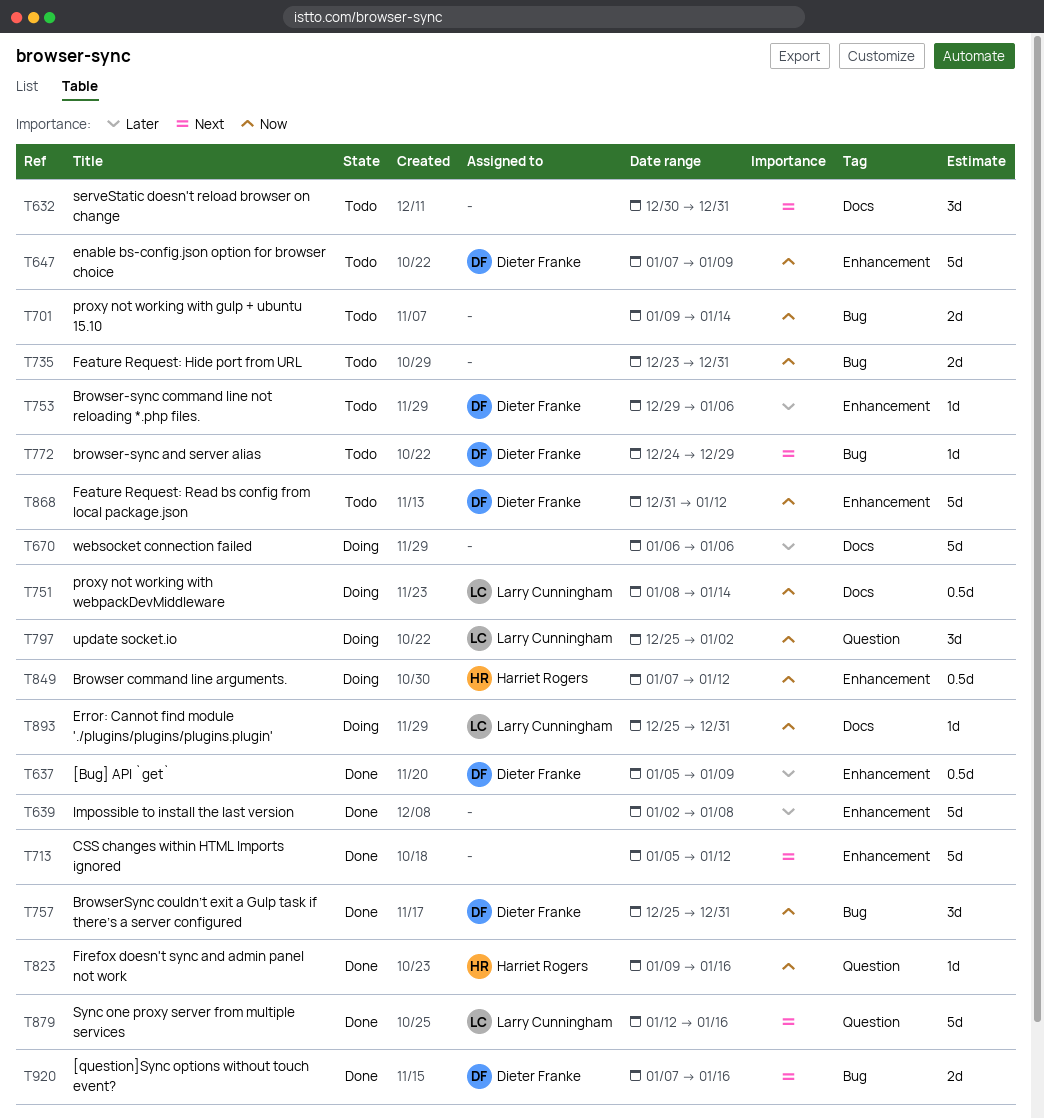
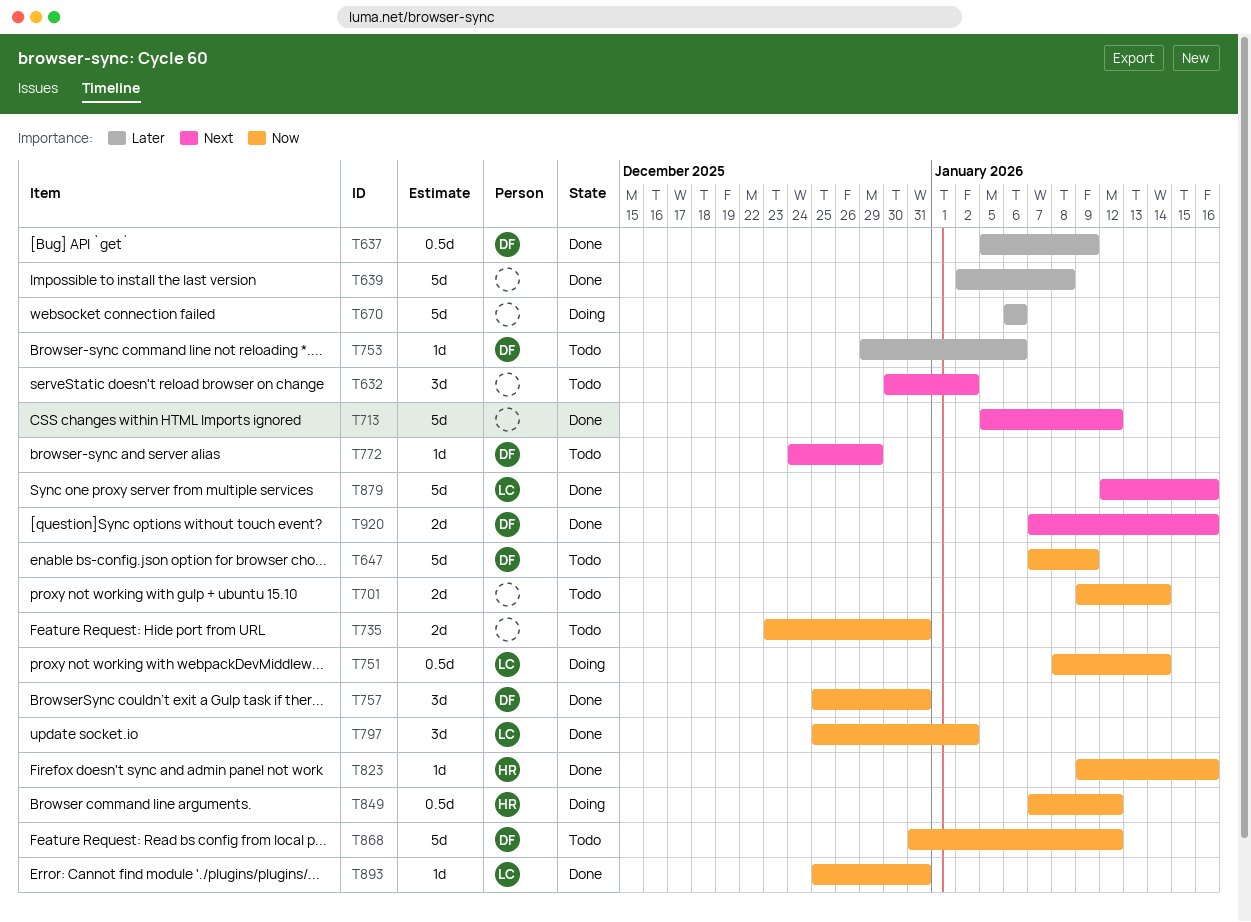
T632, due: Dec 31 -> Jan 2
T797, status: Doing -> Done
T893, status: Doing -> Done

